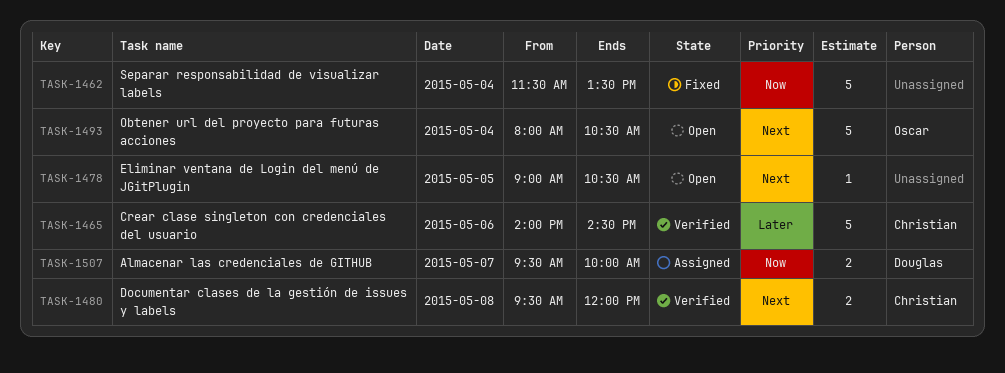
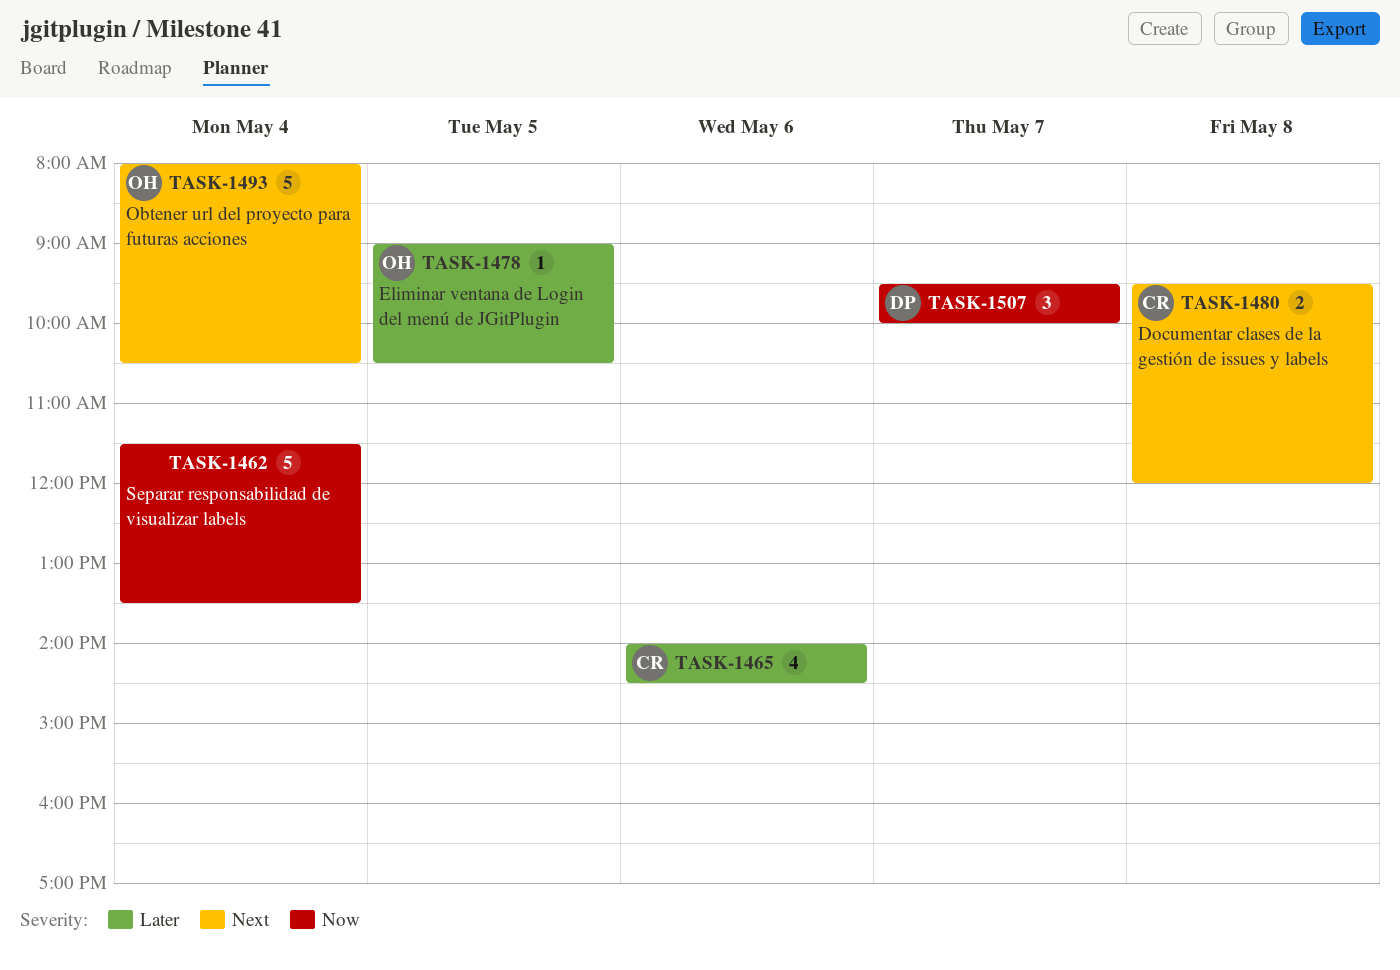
TASK-1465, estimate: 5 -> 4
TASK-1478, owner: none -> Oscar
TASK-1478, priority: Next -> Later
TASK-1507, estimate: 2 -> 3

